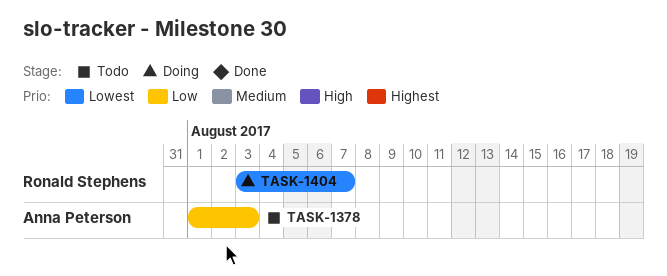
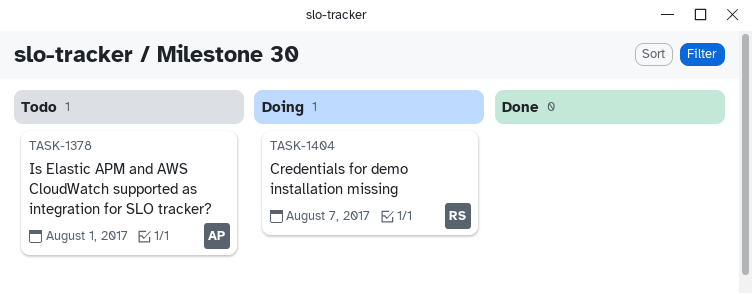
TASK-1378, due: Aug 3 -> Aug 1

